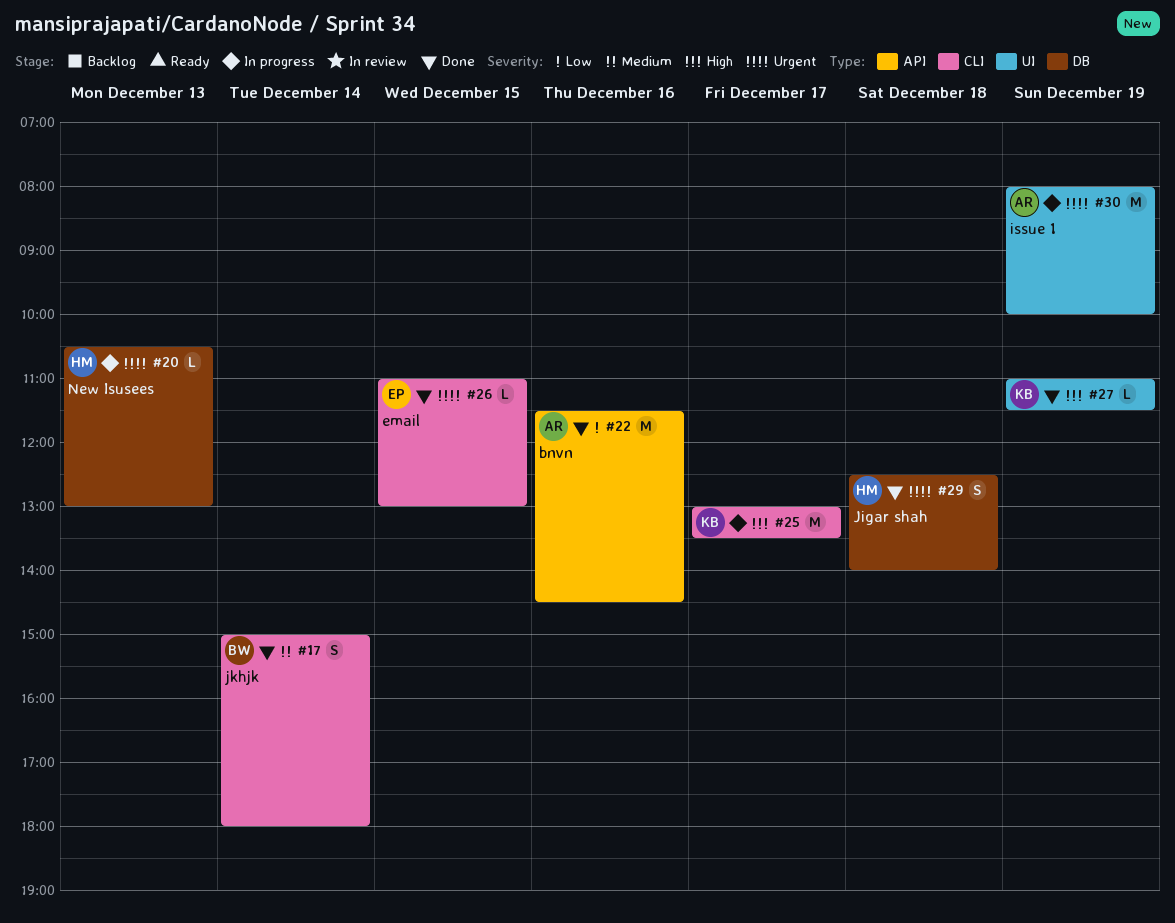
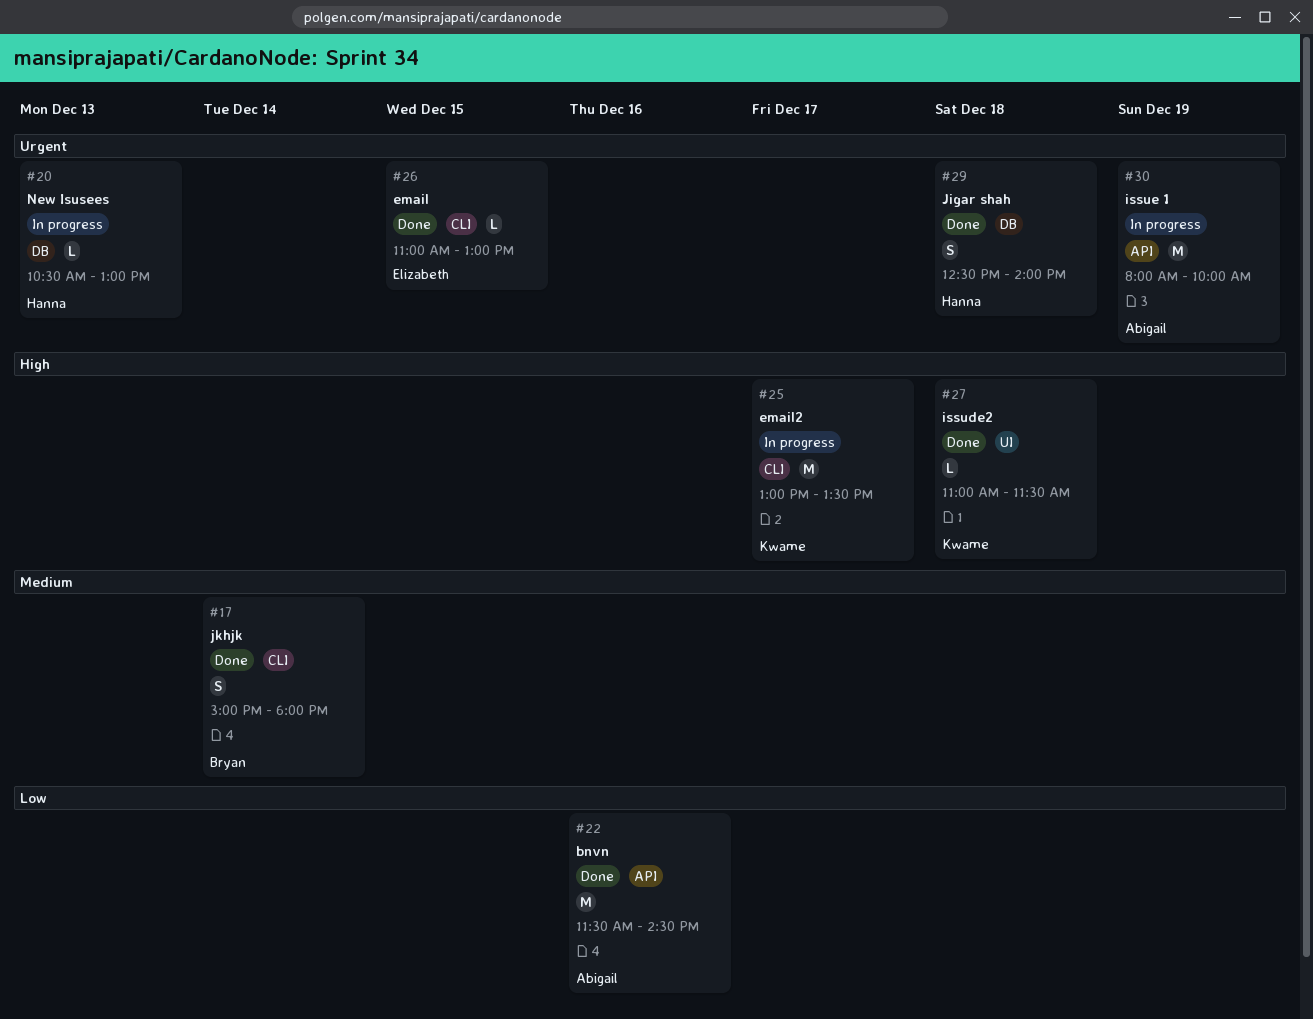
#27, day: Dec 19 -> Dec 18
#30, label: UI -> API

